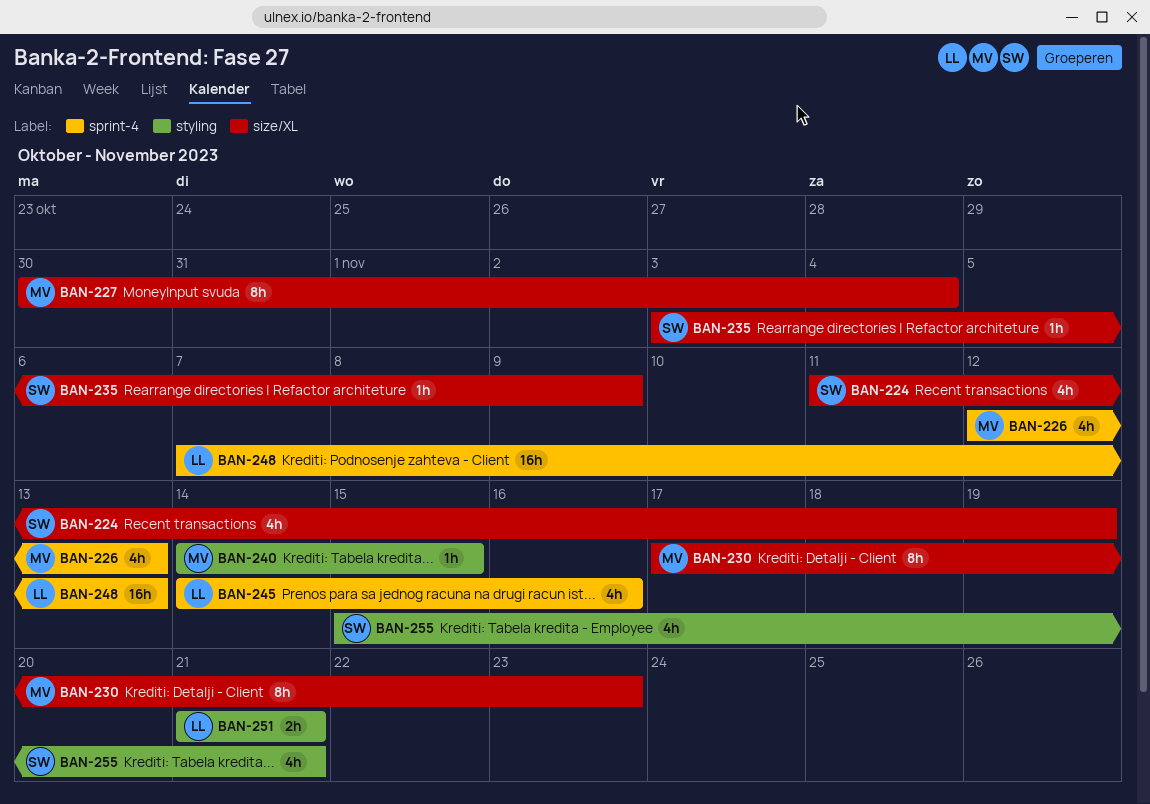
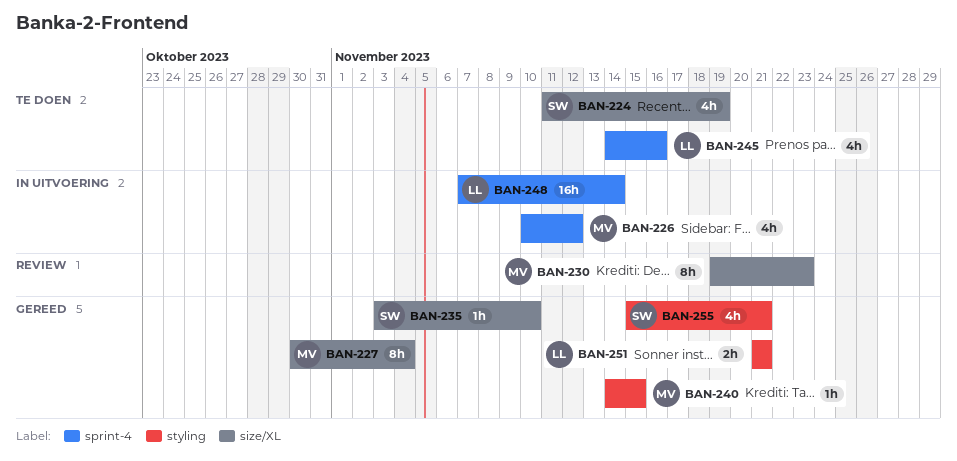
BAN-226, start: Nov 12 -> Nov 10
BAN-226, due: Nov 13 -> Nov 12
BAN-230, start: Nov 17 -> Nov 19
BAN-235, due: Nov 9 -> Nov 10
BAN-248, due: Nov 13 -> Nov 14

